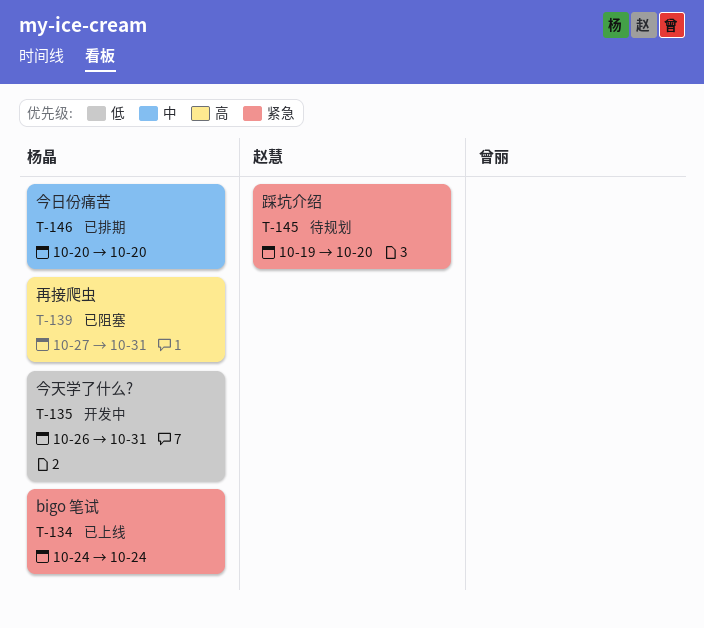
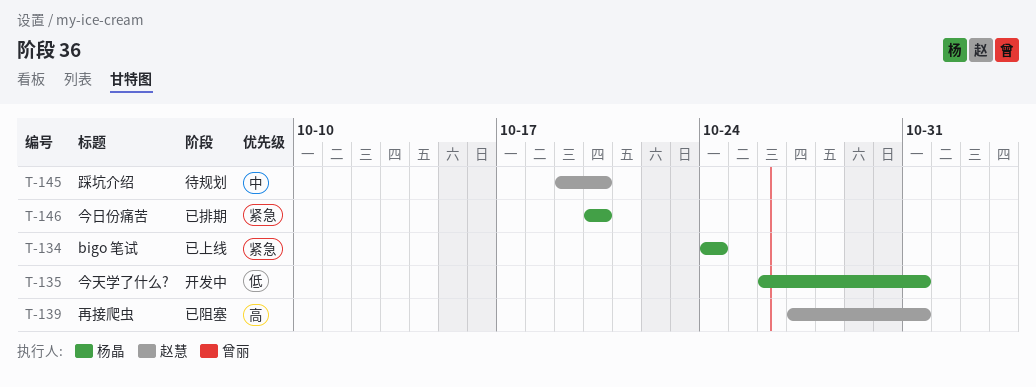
T-139, owner: 杨晶 -> 赵慧
T-145, priority: 紧急 -> 中
T-146, priority: 中 -> 紧急

